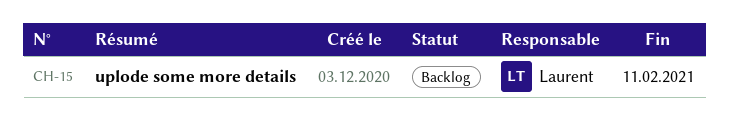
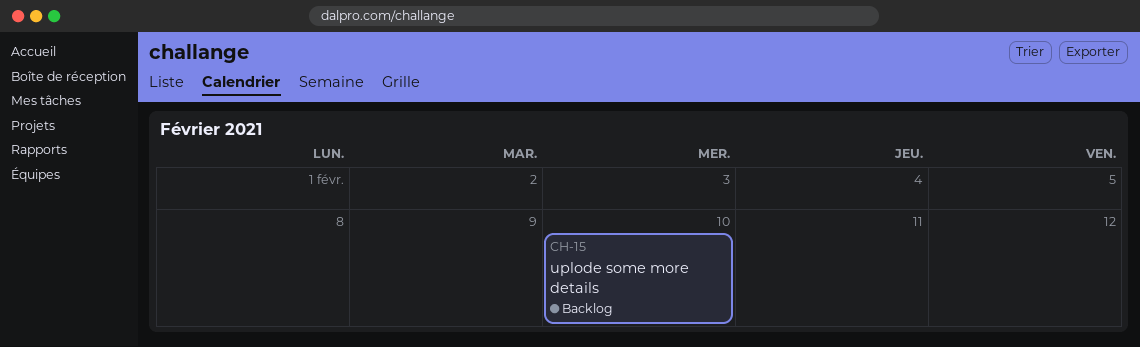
CH-15, due: Feb 11 -> Feb 10

